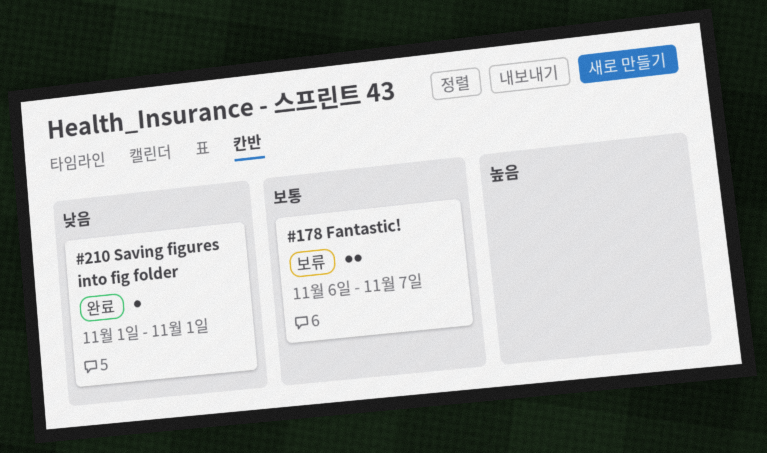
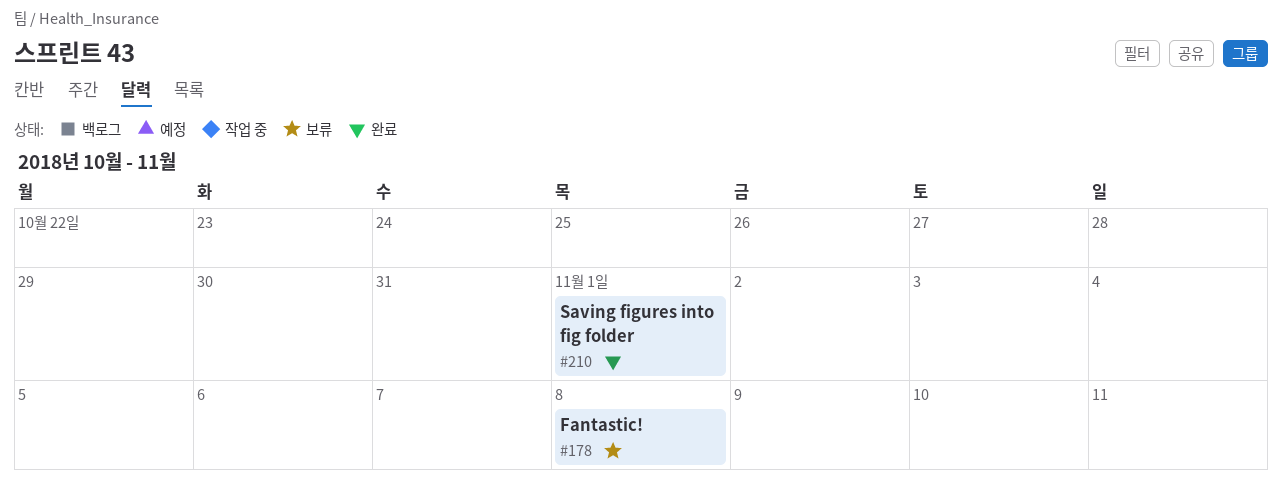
#178, due: Nov 7 -> Nov 8

